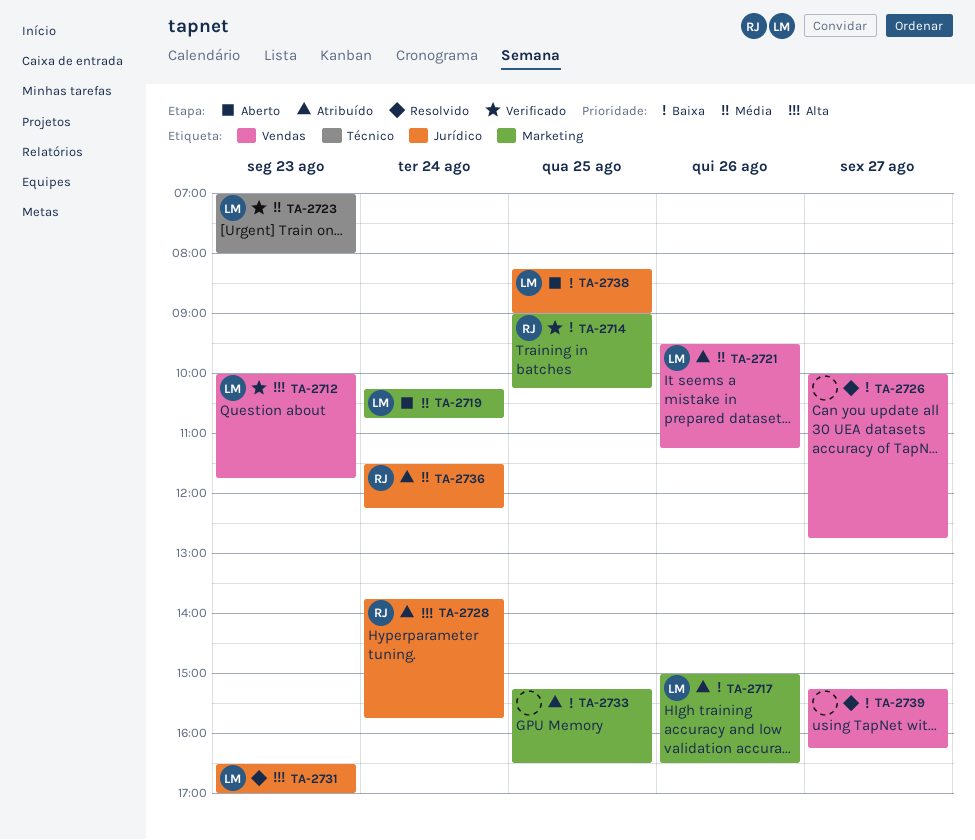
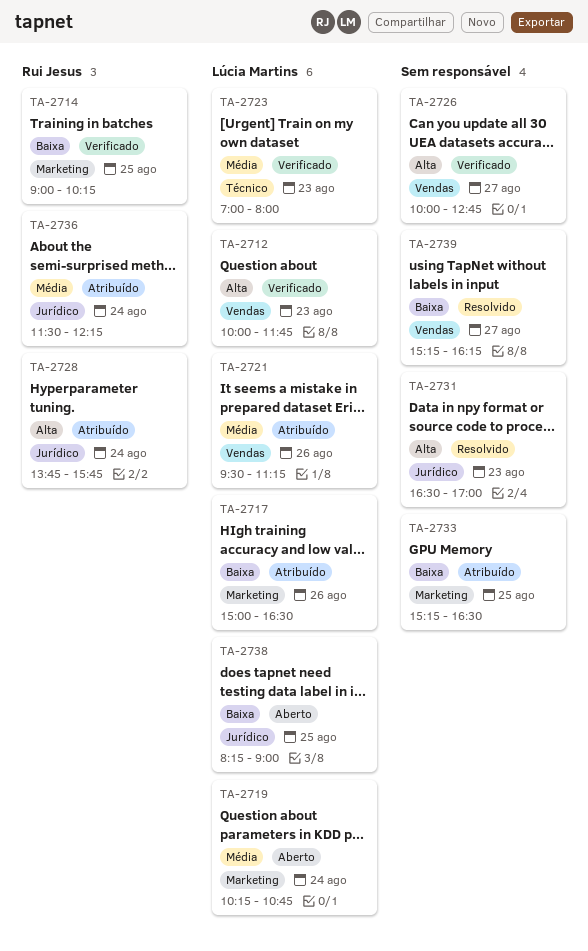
TA-2726, status: Resolvido -> Verificado
TA-2726, priority: Baixa -> Alta
TA-2731, owner: Lúcia Martins -> none

